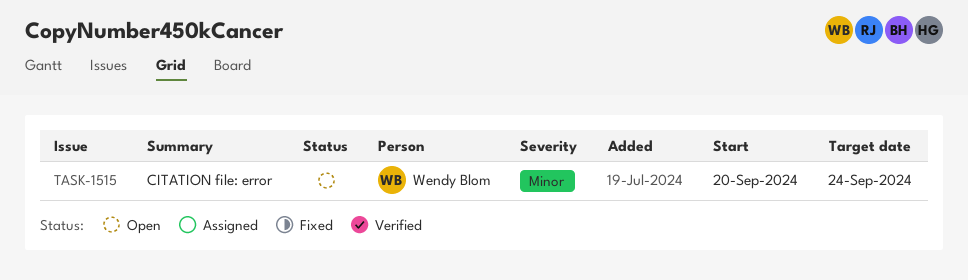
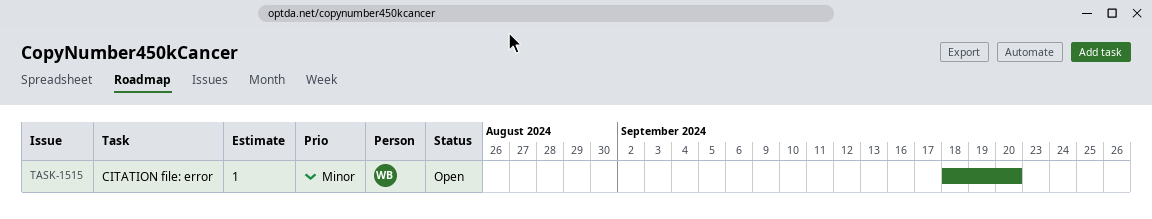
TASK-1515, start: Sep 20 -> Sep 18
TASK-1515, due: Sep 24 -> Sep 20

